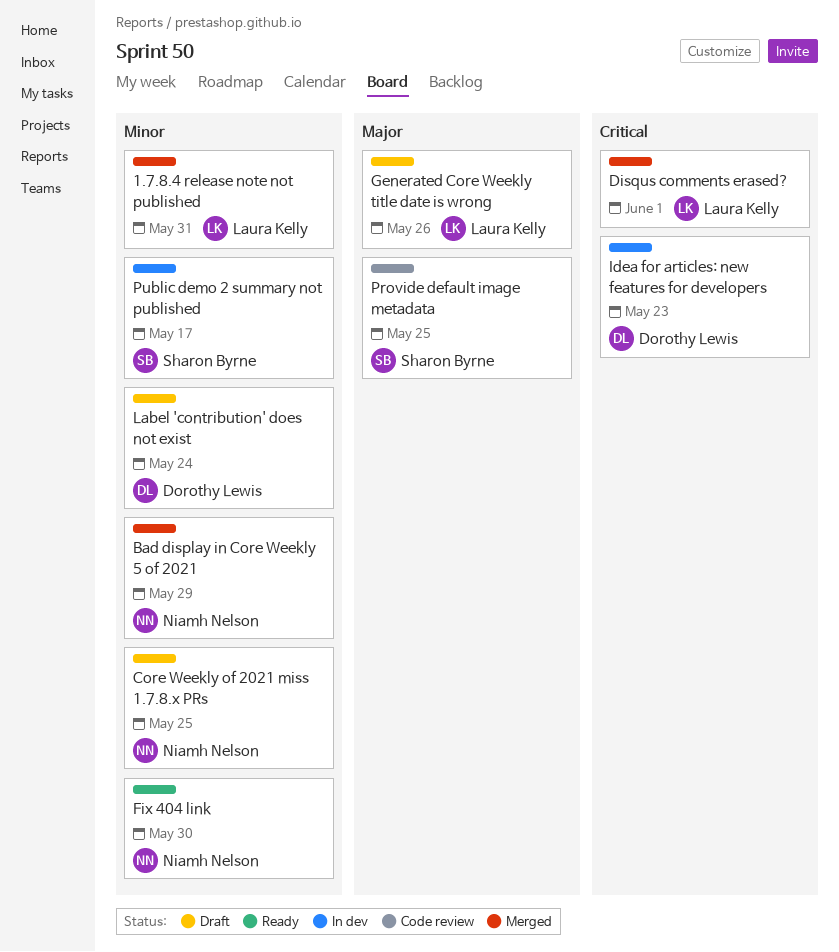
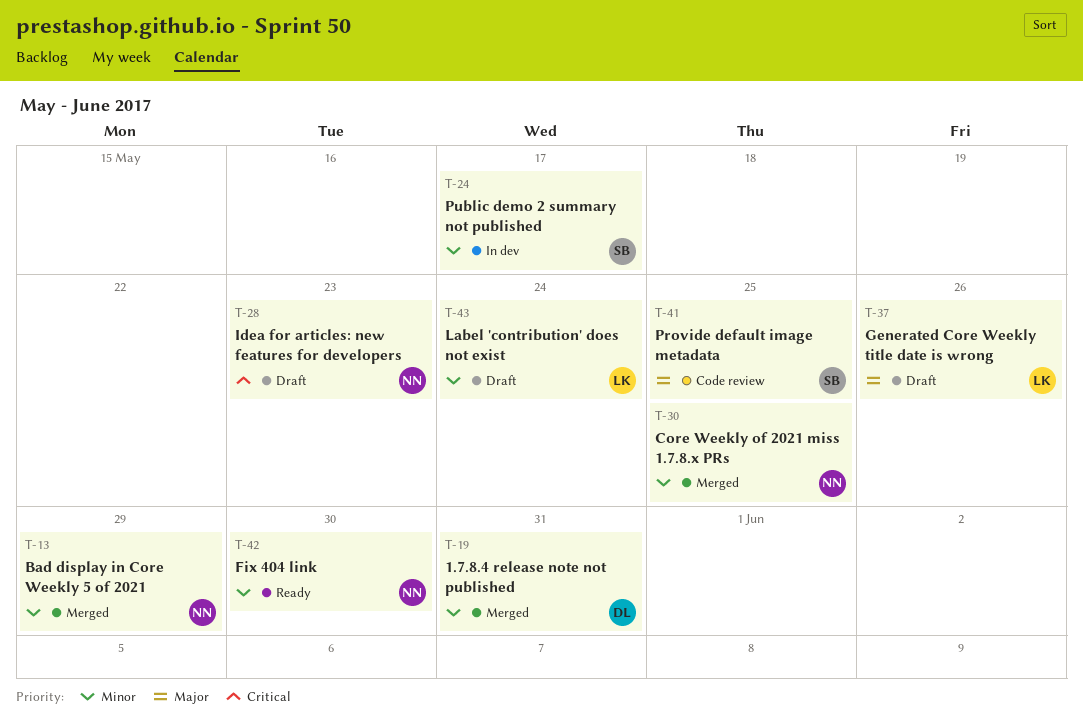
1.7.8.4 release note not published, owner: Laura Kelly -> Dorothy Lewis
Core Weekly of 2021 miss 1.7.8.x PRs, status: Draft -> Merged
Disqus comments erased?: present -> none
Idea for articles: new features for developers, status: In dev -> Draft
Idea for articles: new features for developers, owner: Dorothy Lewis -> Niamh Nelson
Label 'contribution' does not exist, owner: Dorothy Lewis -> Laura Kelly

